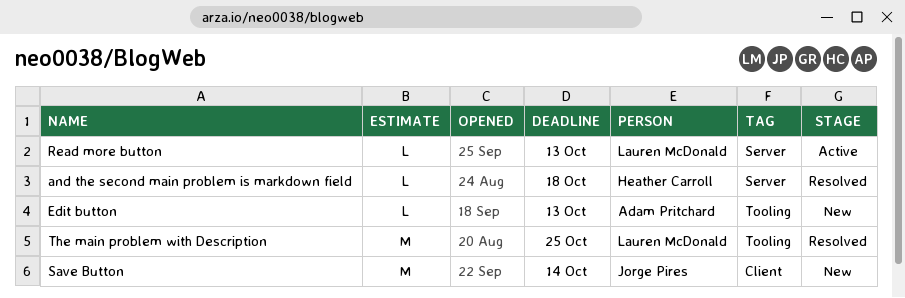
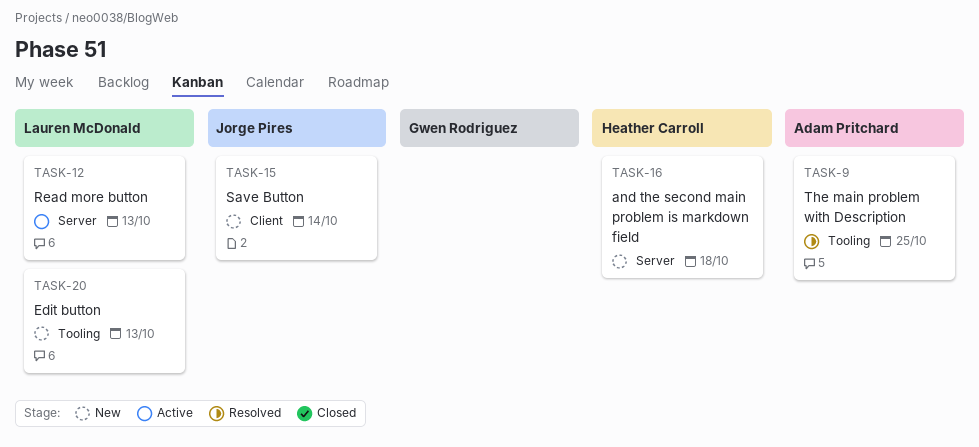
and the second main problem is markdown field, status: Resolved -> New
Edit button, owner: Adam Pritchard -> Lauren McDonald
The main problem with Description, owner: Lauren McDonald -> Adam Pritchard

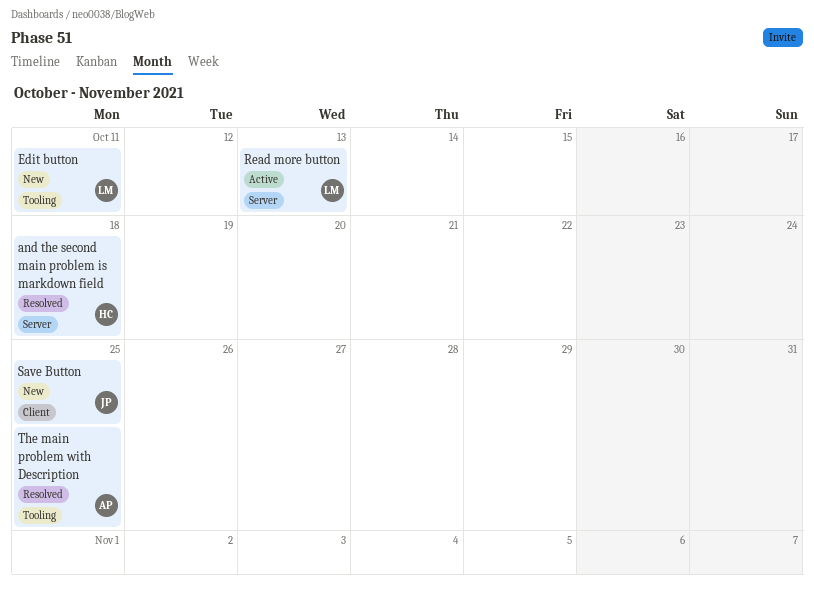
and the second main problem is markdown field, status: New -> Resolved
Edit button, due: Oct 13 -> Oct 11
Save Button, due: Oct 14 -> Oct 25

